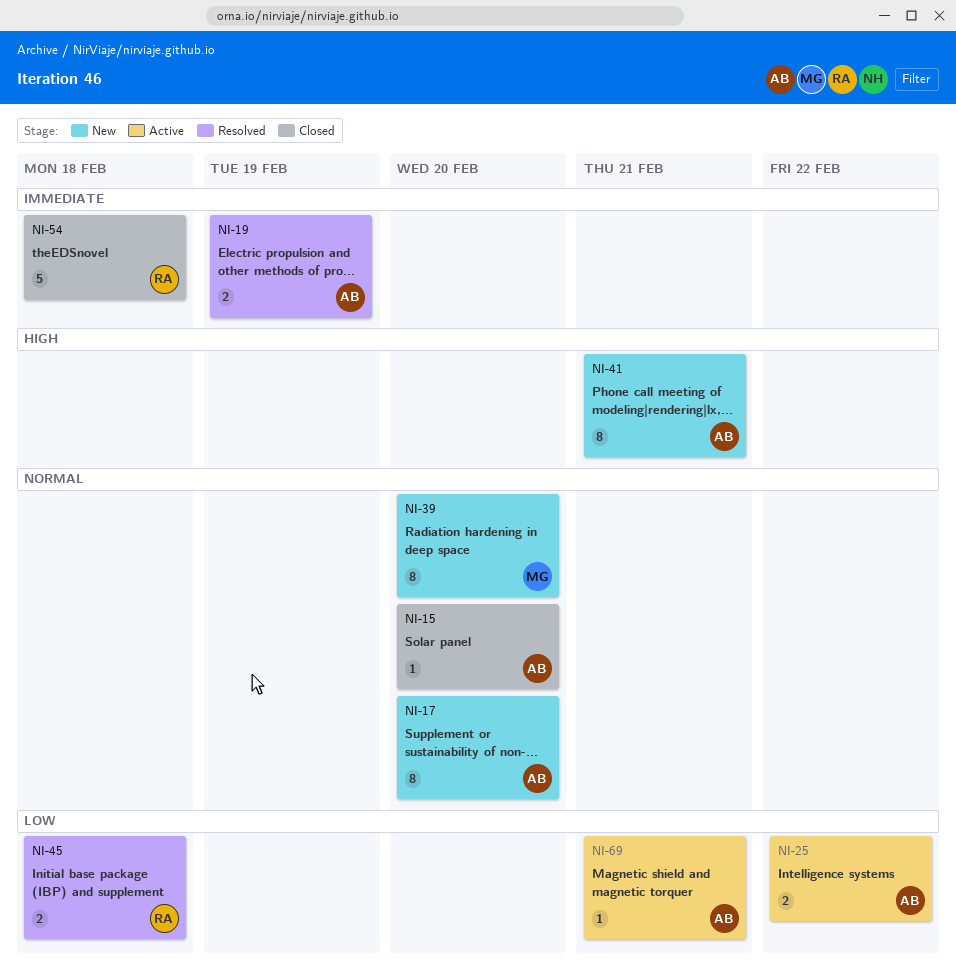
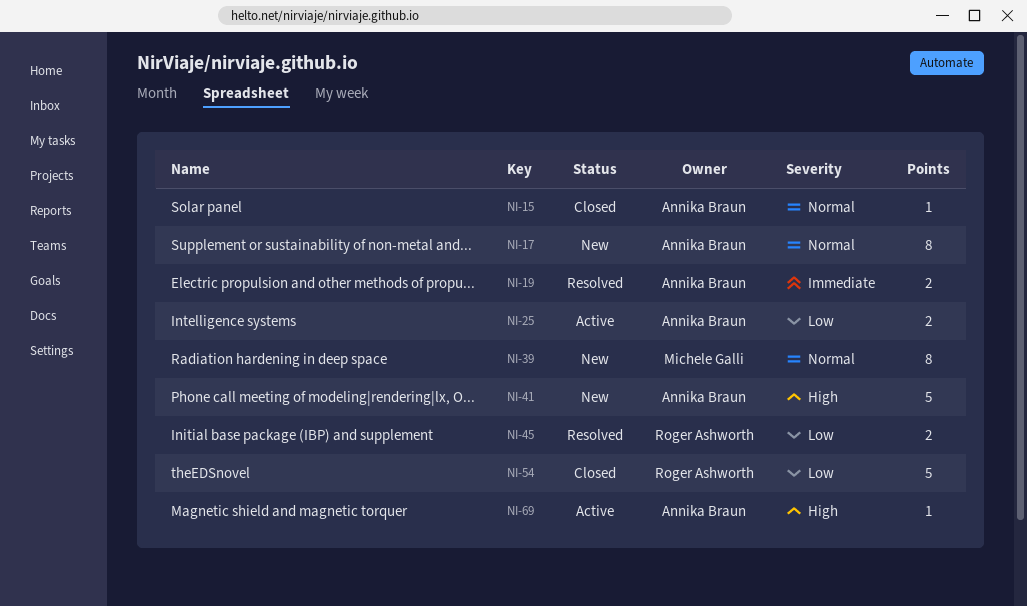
NI-41, estimate: 8 -> 5
NI-54, priority: Immediate -> Low
NI-69, priority: Low -> High

